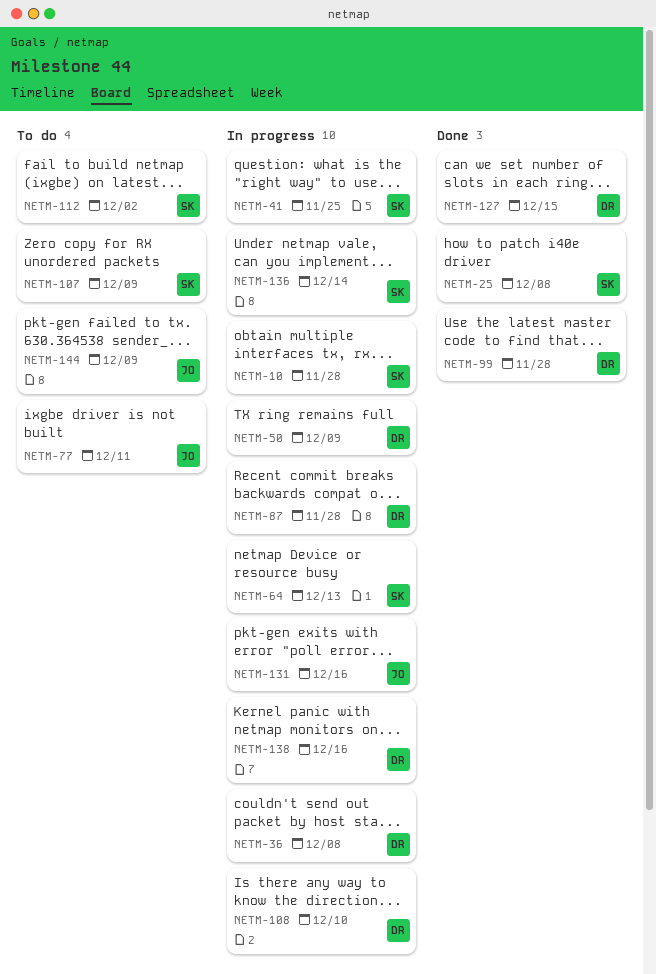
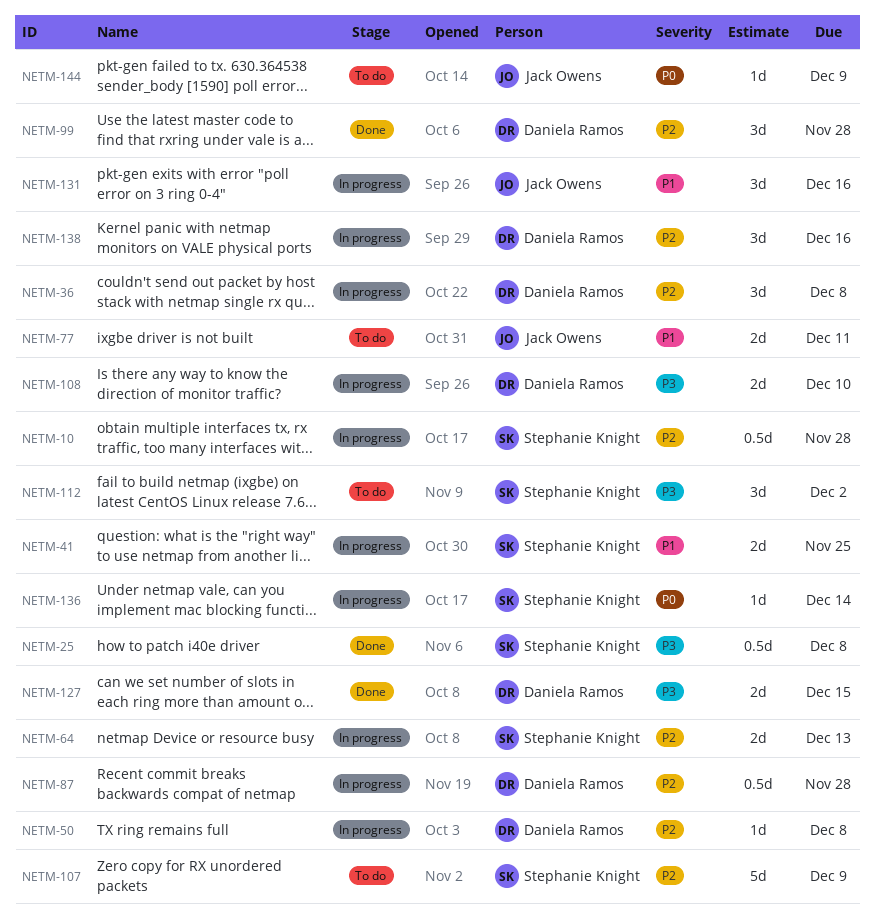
NETM-50, due: Dec 9 -> Dec 8

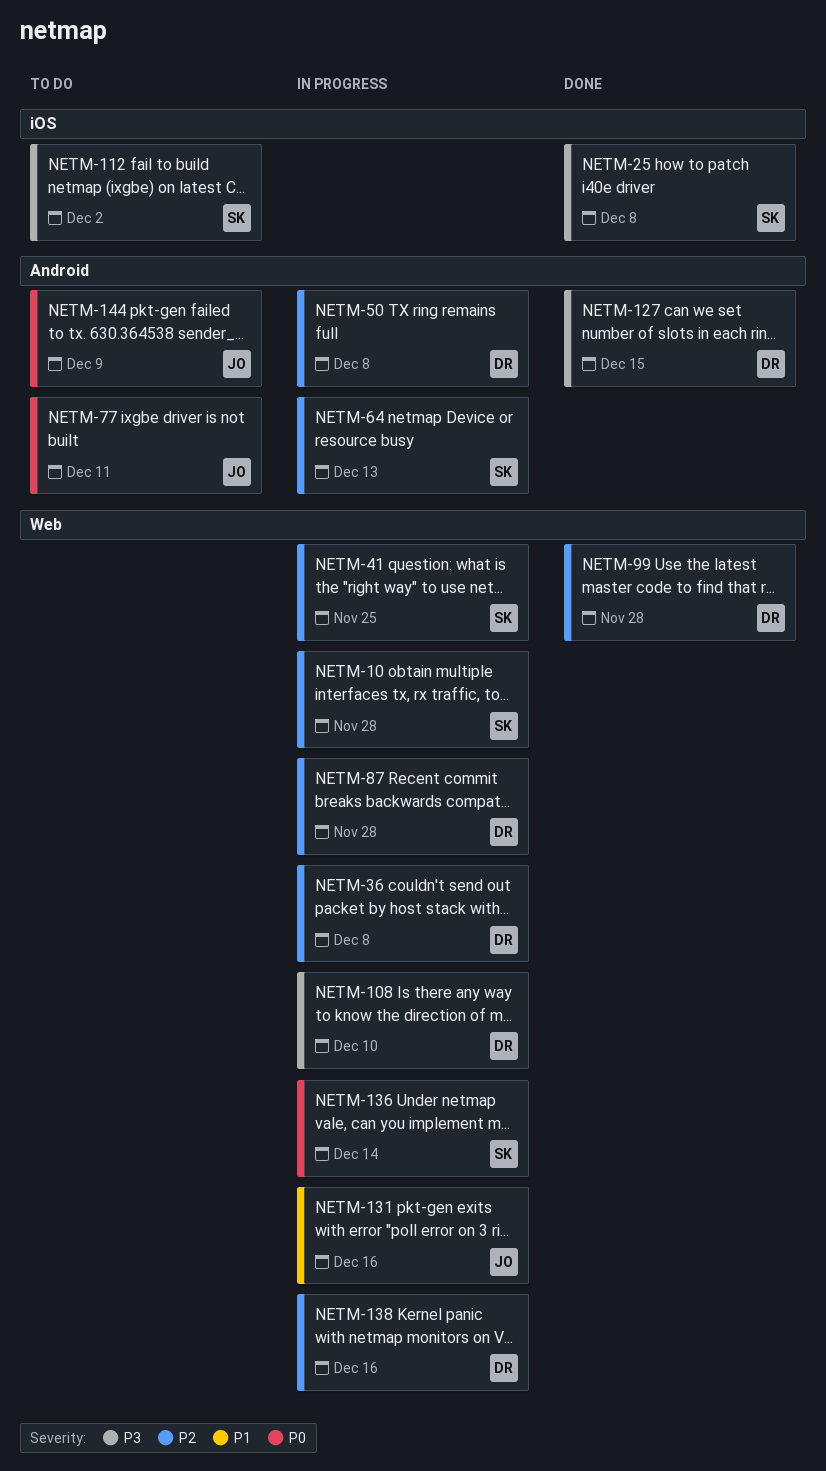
NETM-41, priority: P1 -> P2
NETM-77, priority: P1 -> P0
NETM-107: present -> none

